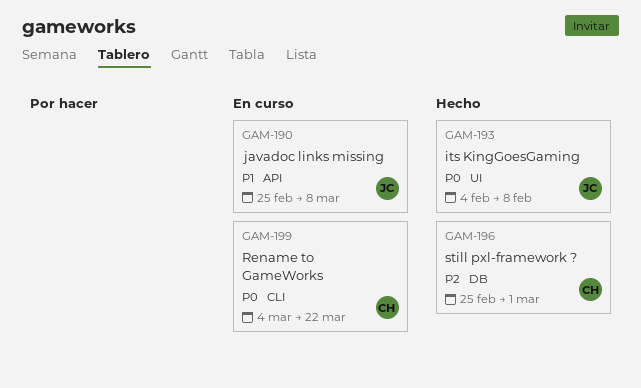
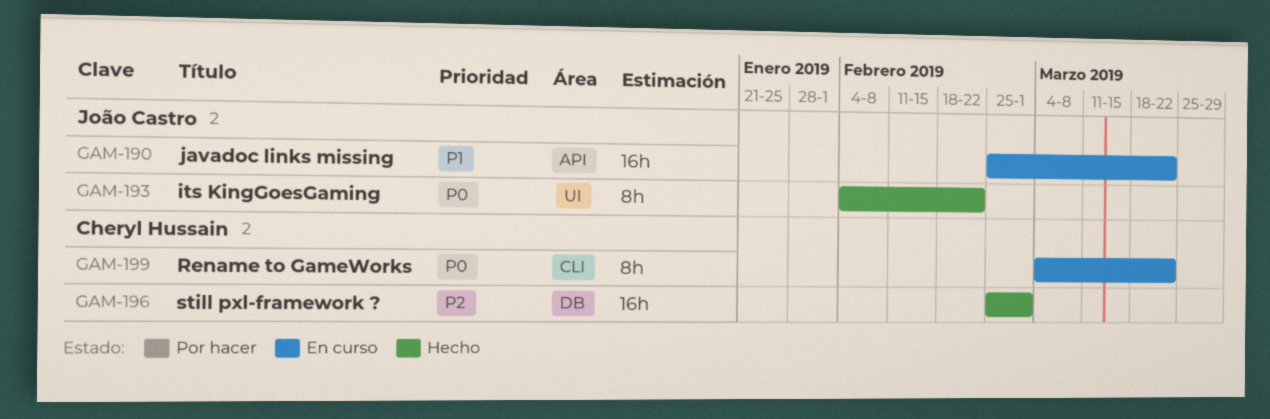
GAM-190, due: Mar 8 -> Mar 22
GAM-193, due: Feb 8 -> Feb 22

